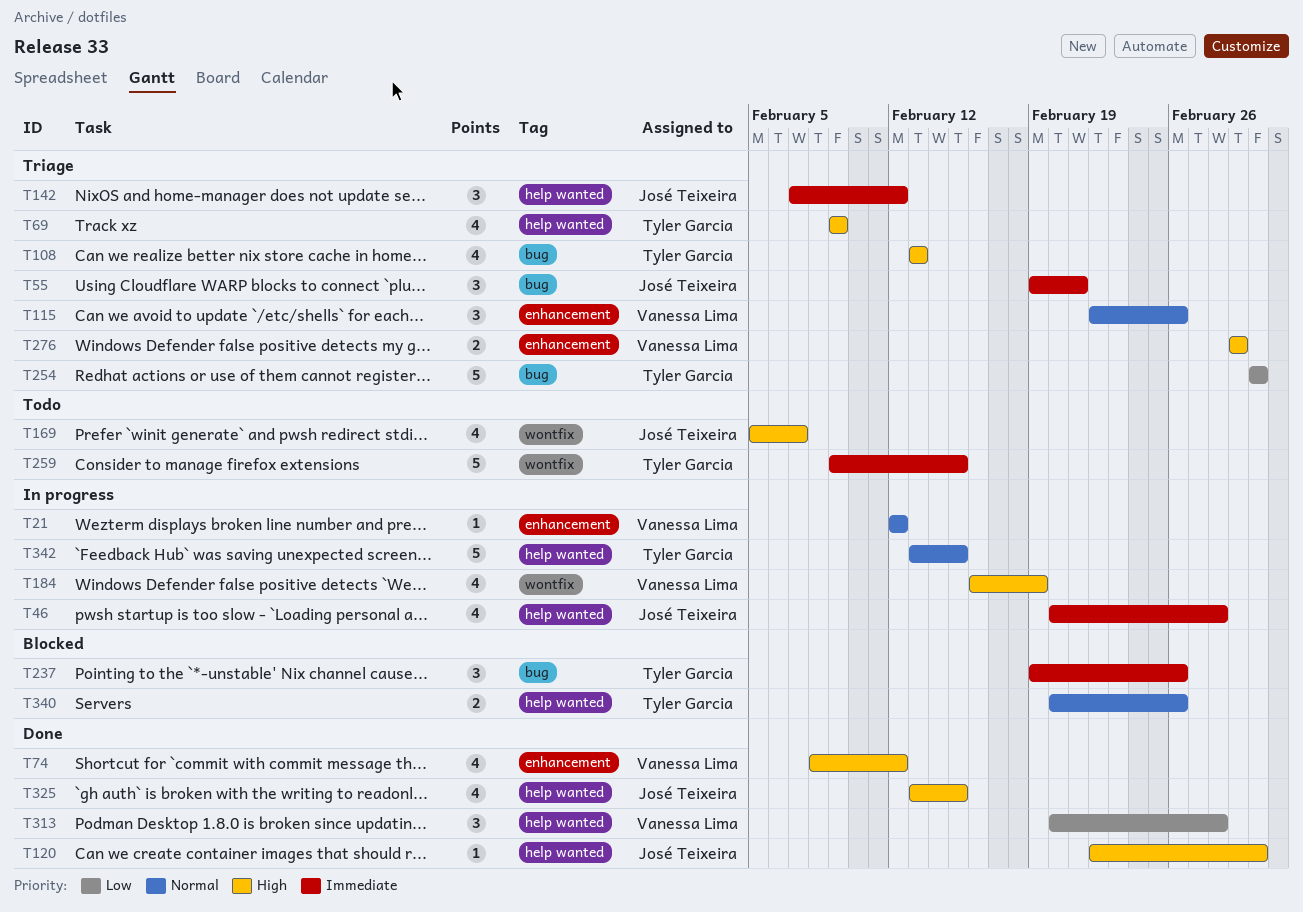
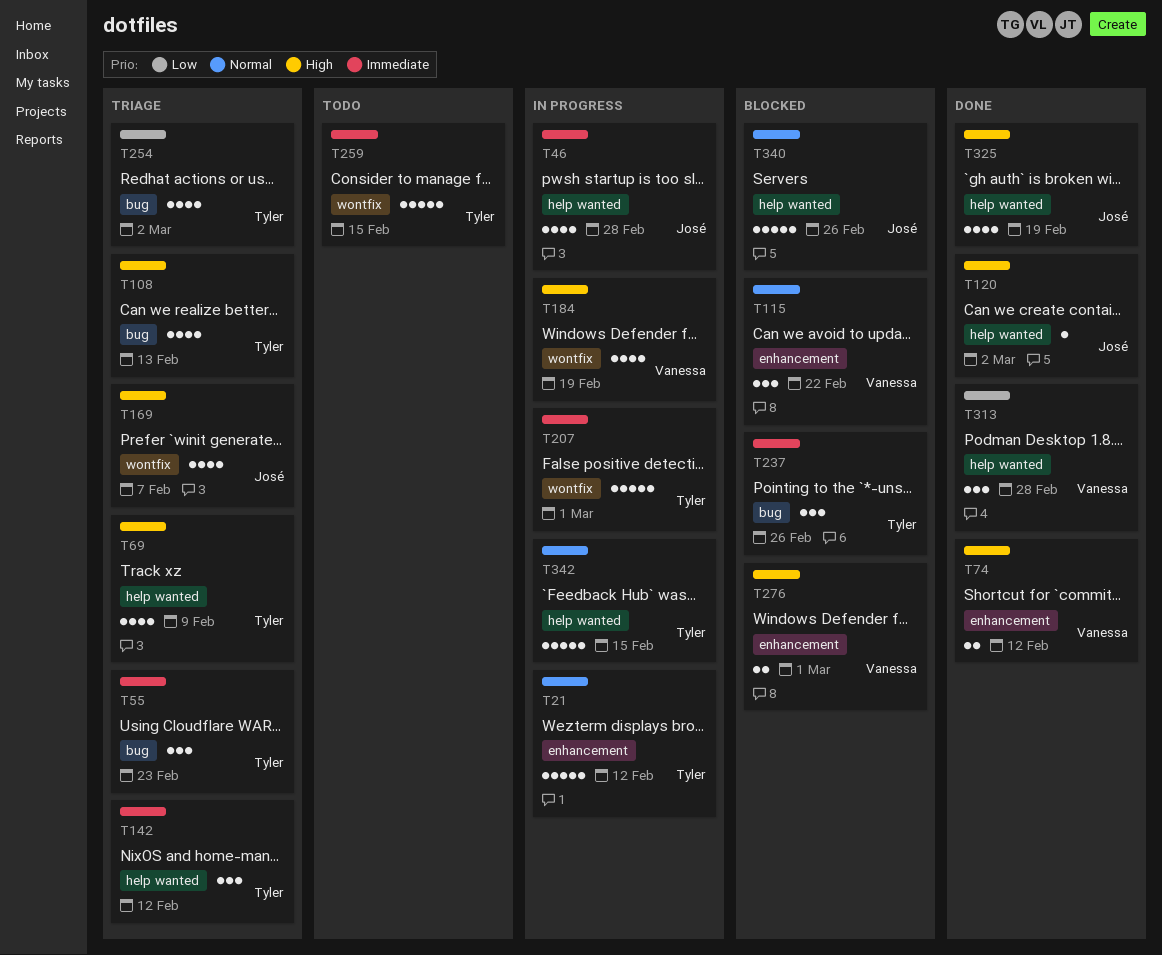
T21, owner: Vanessa Lima -> Tyler Garcia
T21, estimate: 1 -> 5
T55, owner: José Teixeira -> Tyler Garcia
T55, due: Feb 21 -> Feb 23
T74, estimate: 4 -> 2
T115, status: Triage -> Blocked
T115, due: Feb 26 -> Feb 22
T142, owner: José Teixeira -> Tyler Garcia
T169, status: Todo -> Triage
T207: none -> present
T254, estimate: 5 -> 4
T276, status: Triage -> Blocked
T325, due: Feb 15 -> Feb 19
T340, owner: Tyler Garcia -> José Teixeira
T340, estimate: 2 -> 5

